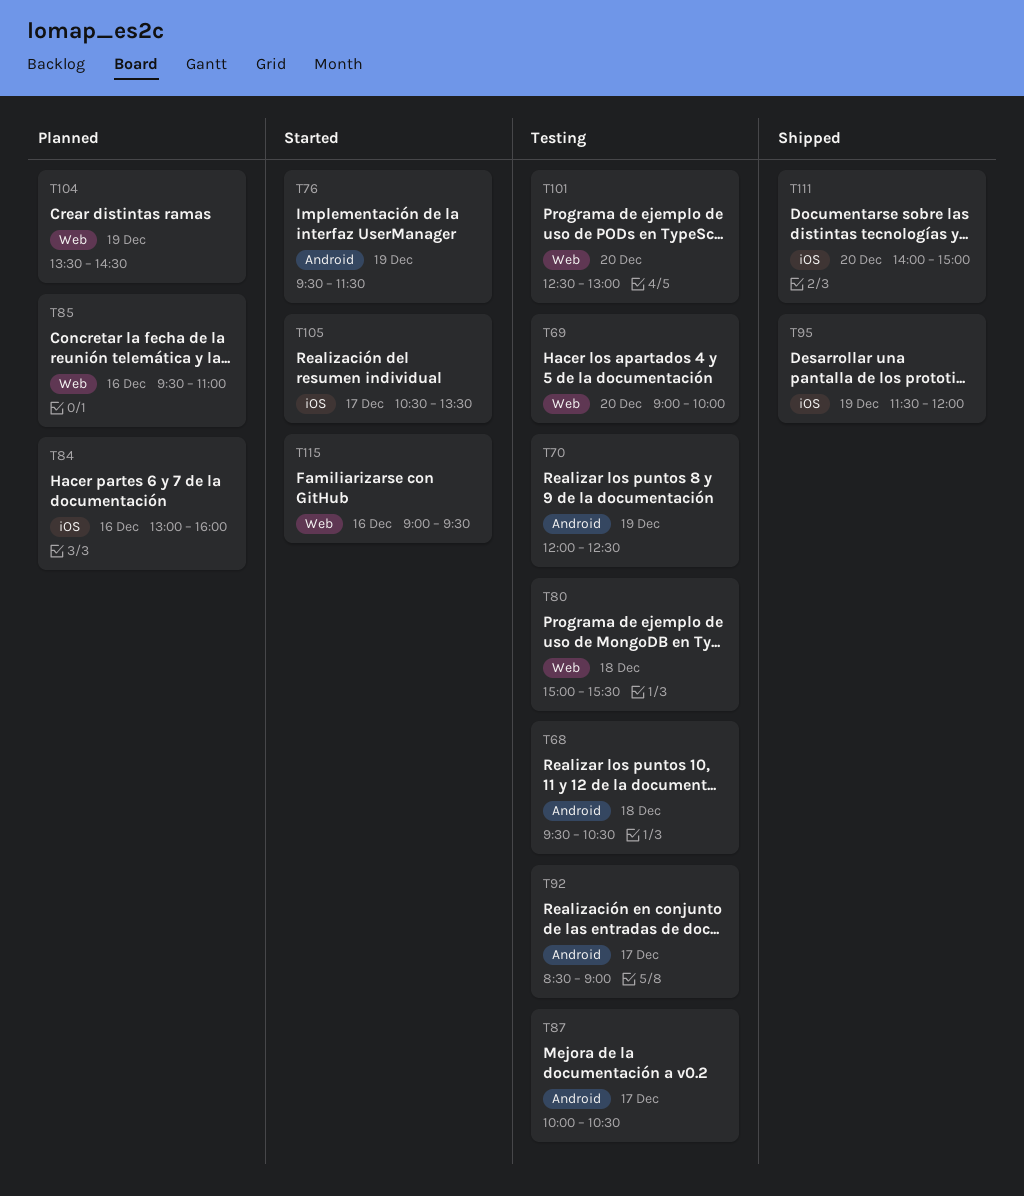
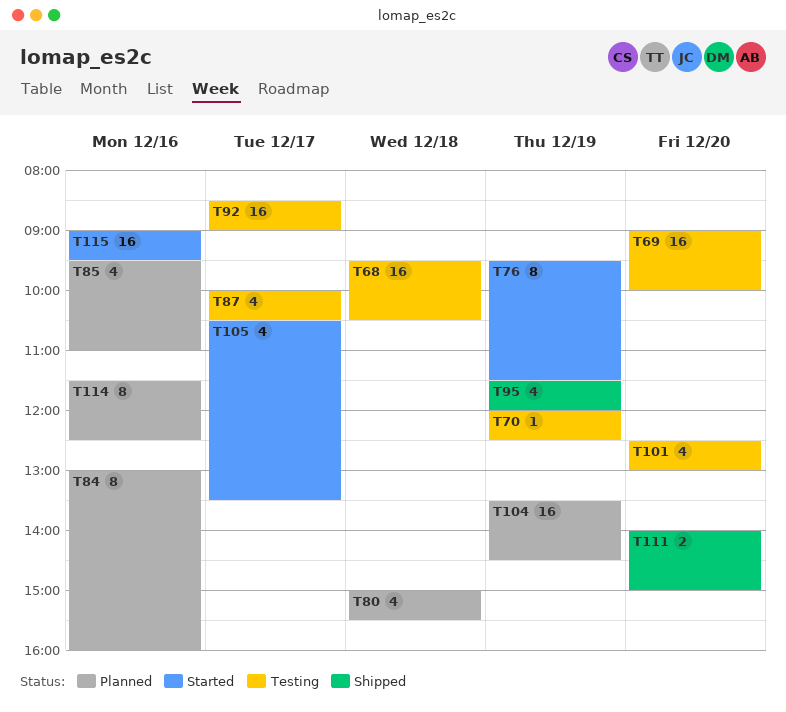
T80, status: Testing -> Planned
T114: none -> present

